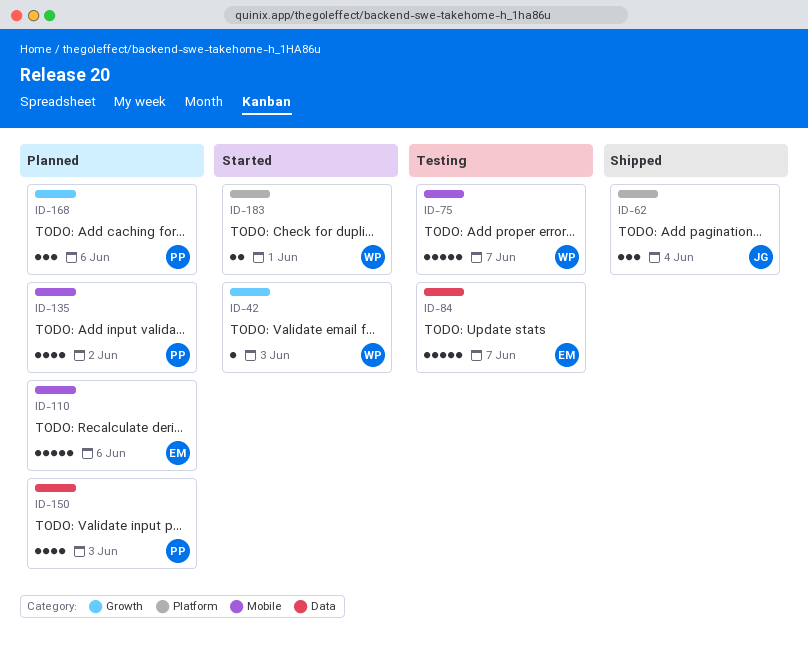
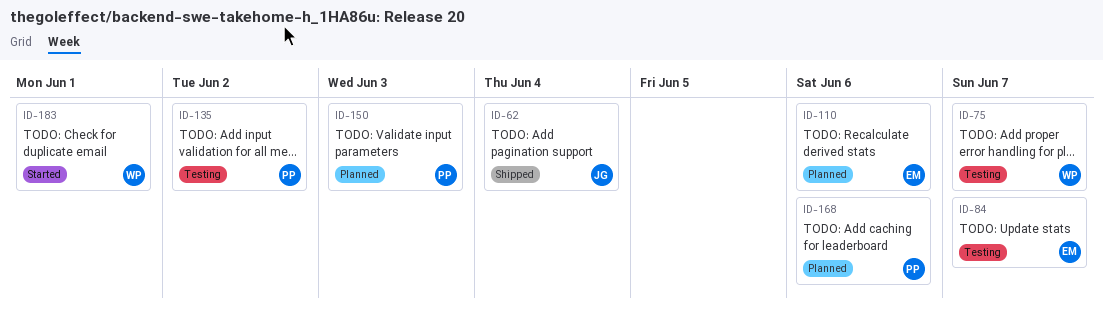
ID-42: present -> none
ID-135, status: Planned -> Testing

